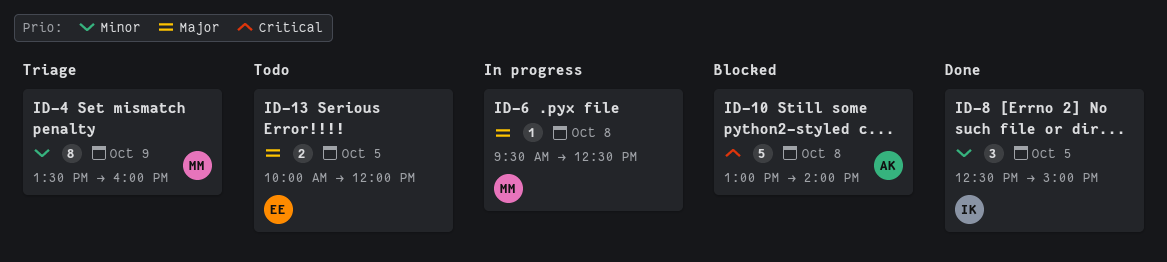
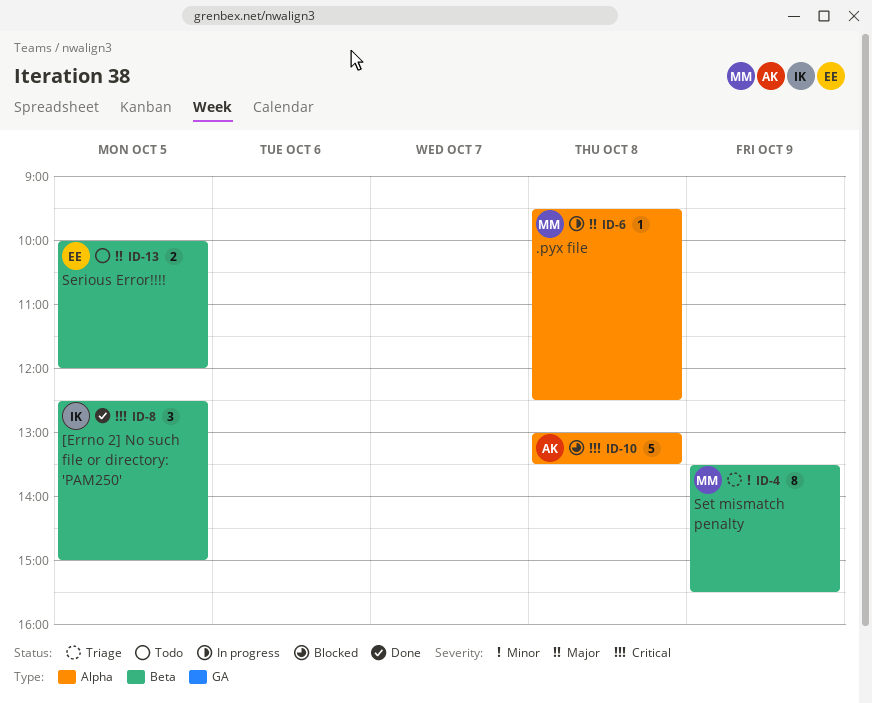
ID-4, ends: 16:00 -> 15:30
ID-8, priority: Minor -> Critical
ID-10, ends: 14:00 -> 13:30

